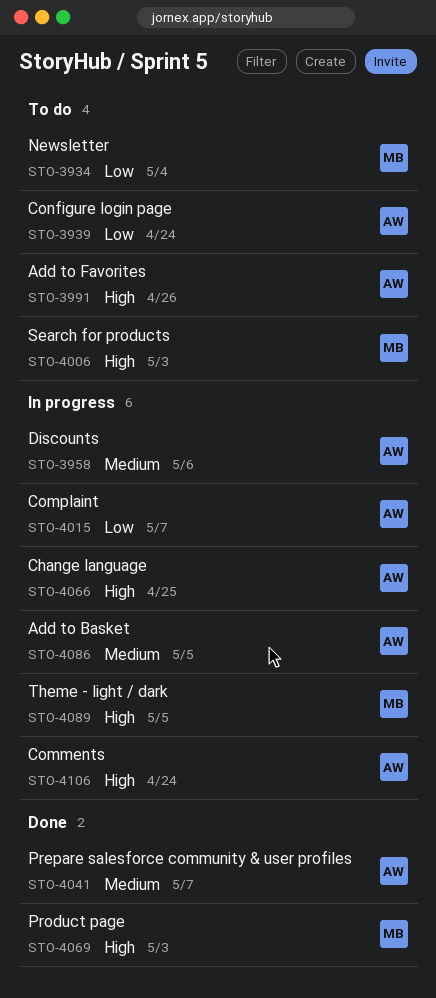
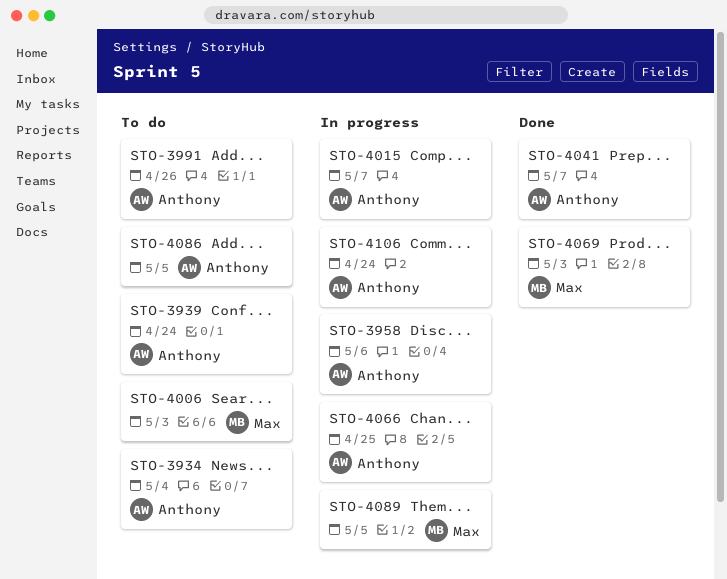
STO-3934, owner: Max -> Anthony
STO-4086, status: In progress -> To do

